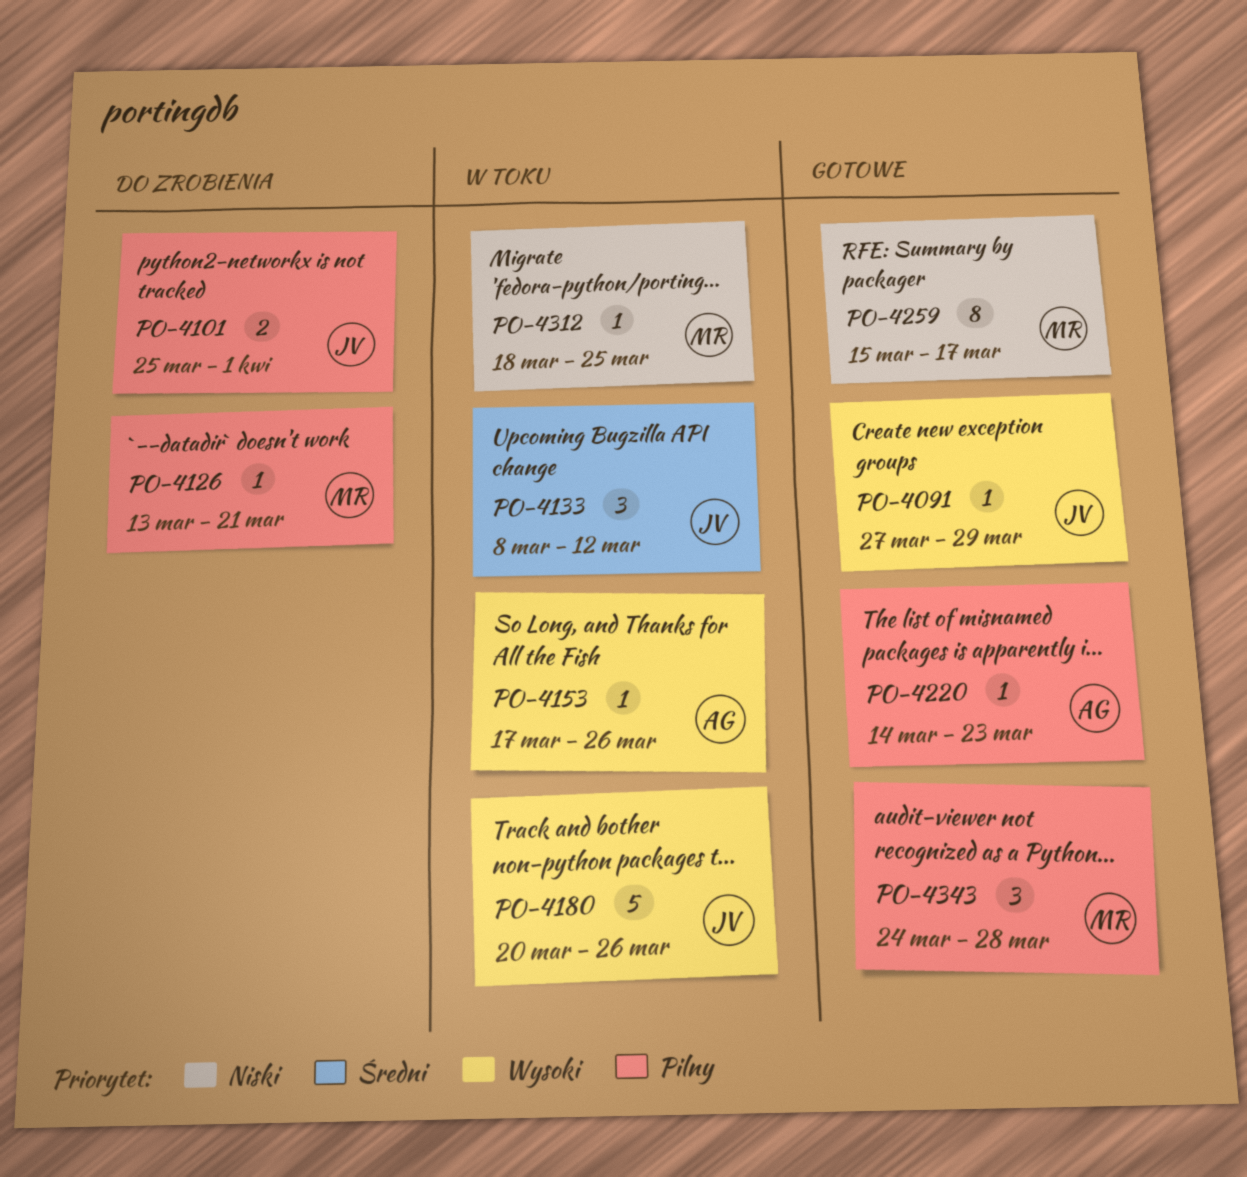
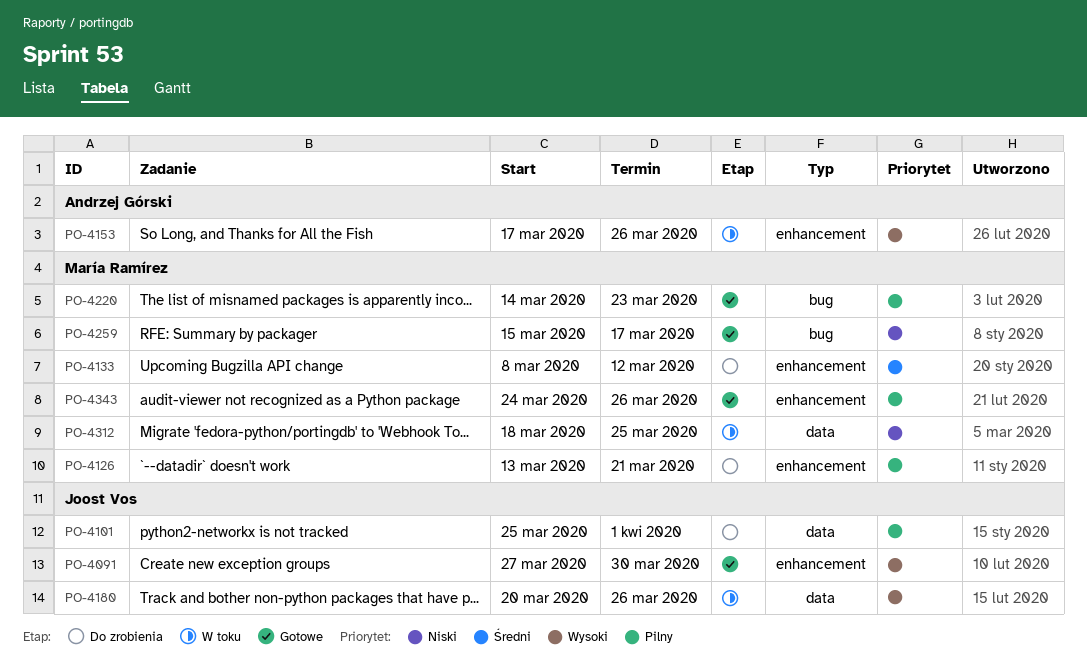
PO-4091, due: Mar 29 -> Mar 30
PO-4133, status: W toku -> Do zrobienia
PO-4133, owner: Joost Vos -> María Ramírez
PO-4220, owner: Andrzej Górski -> María Ramírez
PO-4343, due: Mar 28 -> Mar 26

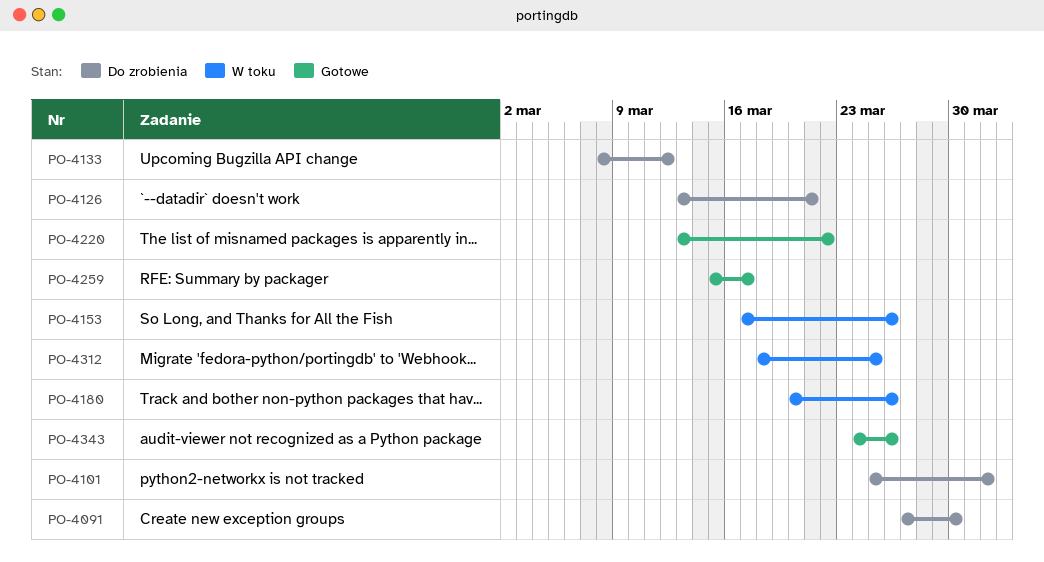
PO-4091, status: Gotowe -> Do zrobienia
PO-4220, start: Mar 14 -> Mar 13
PO-4220, due: Mar 23 -> Mar 22

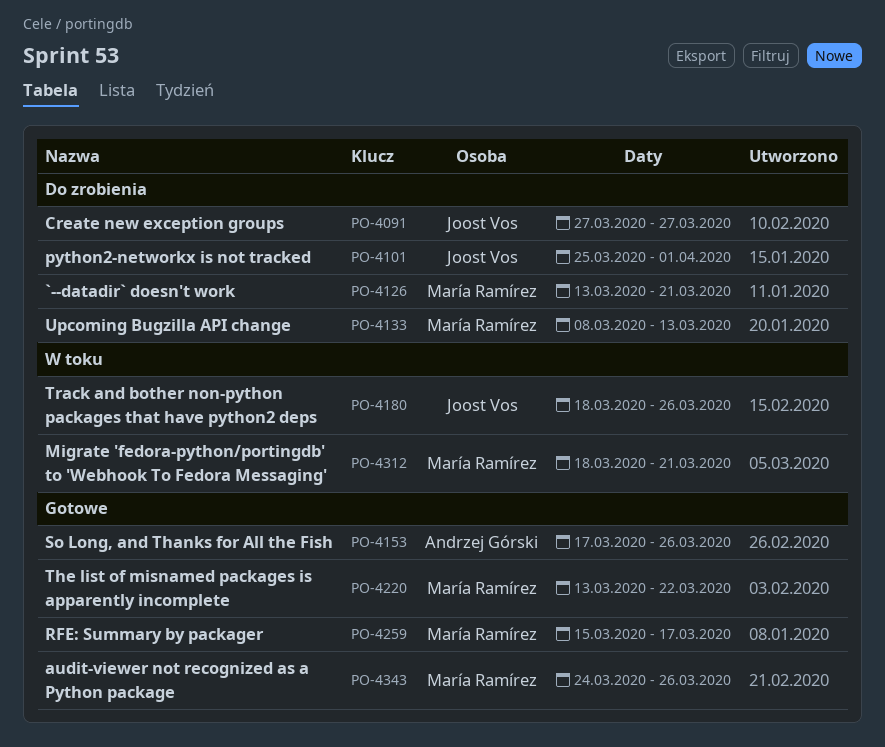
PO-4091, due: Mar 30 -> Mar 27
PO-4133, due: Mar 12 -> Mar 13
PO-4153, status: W toku -> Gotowe
PO-4180, start: Mar 20 -> Mar 18
PO-4312, due: Mar 25 -> Mar 21

